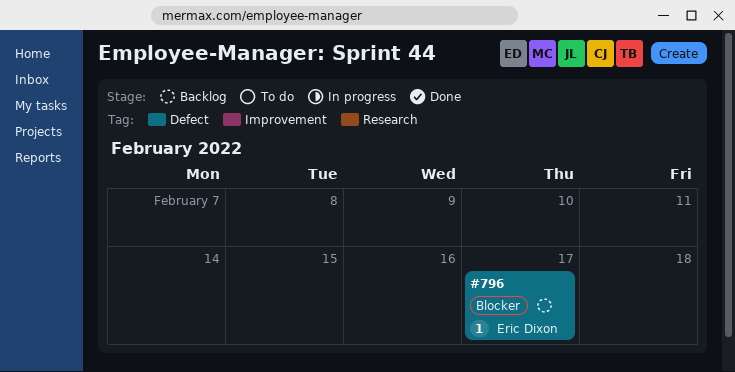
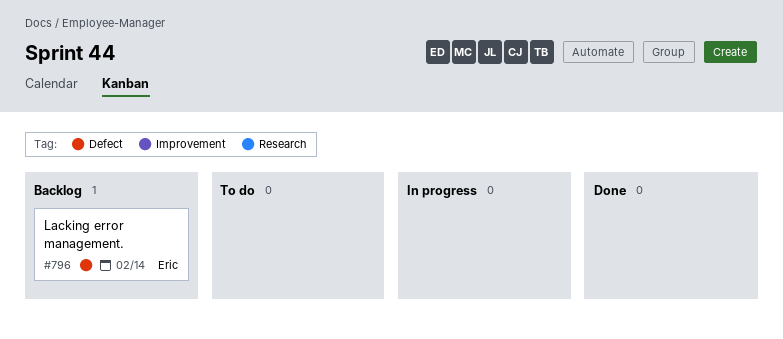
#796, due: Feb 17 -> Feb 14

